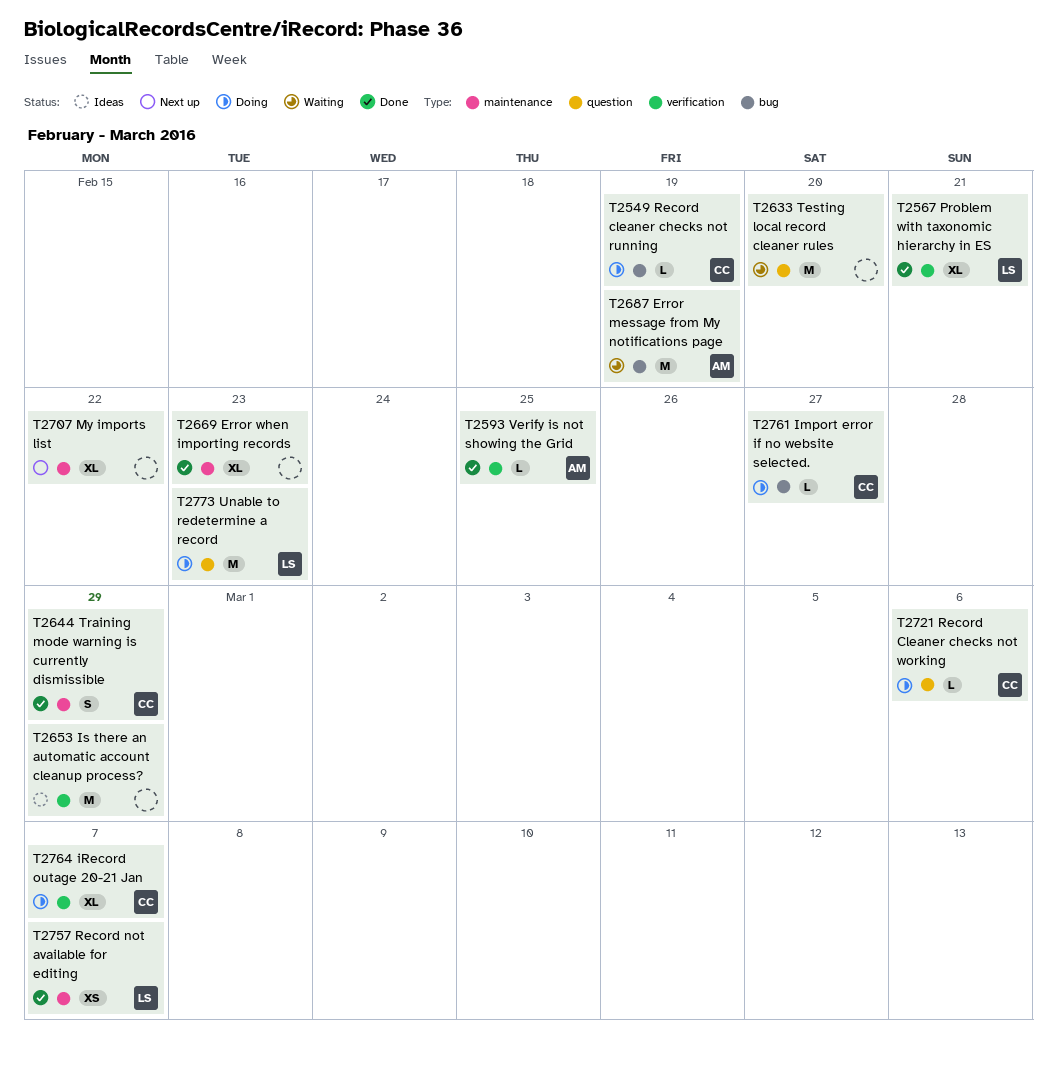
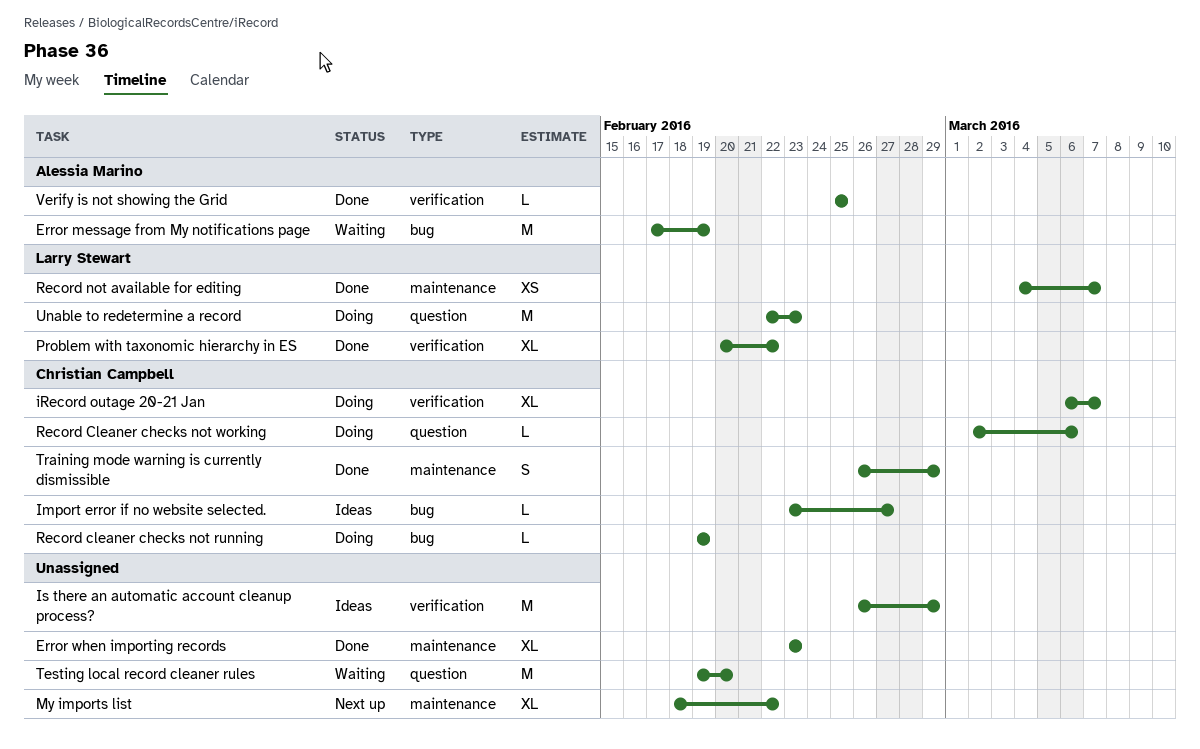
Import error if no website selected., status: Doing -> Ideas
Problem with taxonomic hierarchy in ES, due: Feb 21 -> Feb 22

